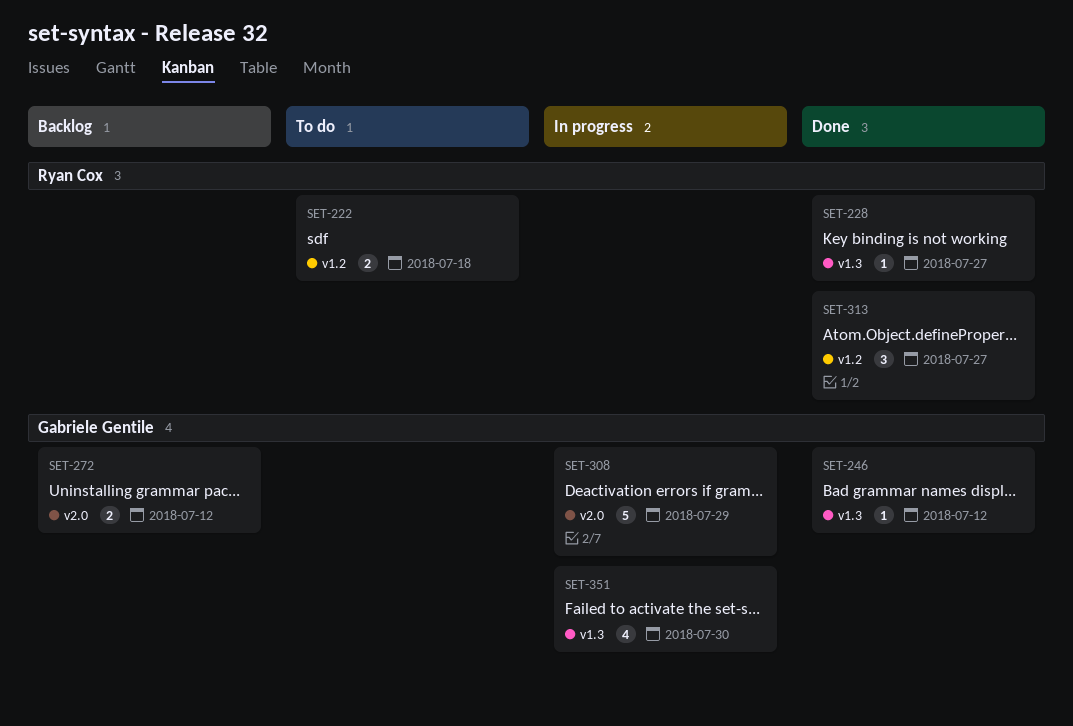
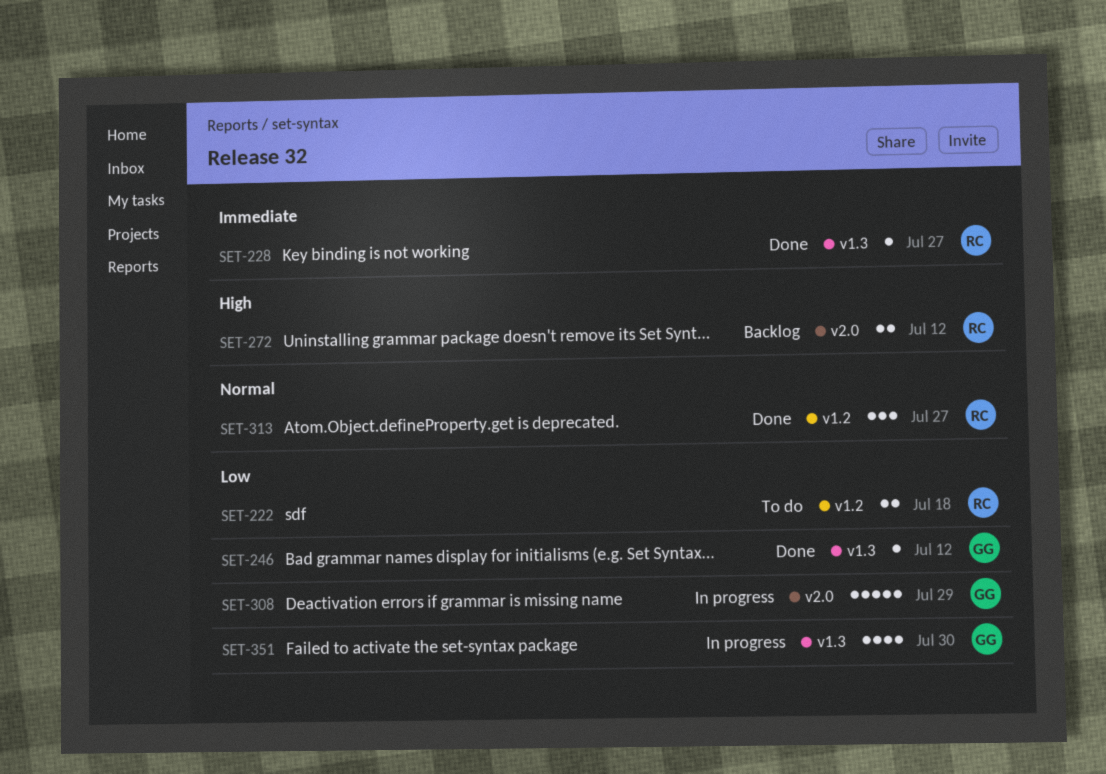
SET-272, owner: Gabriele Gentile -> Ryan Cox

